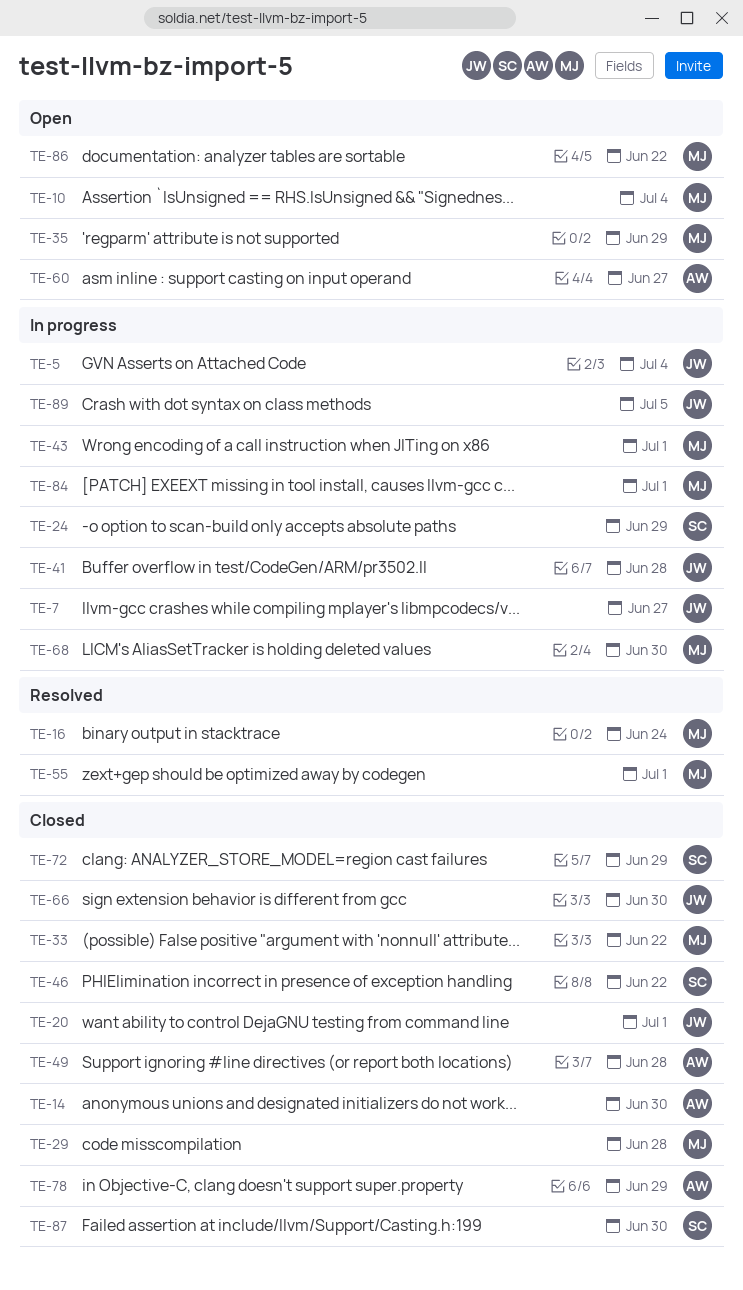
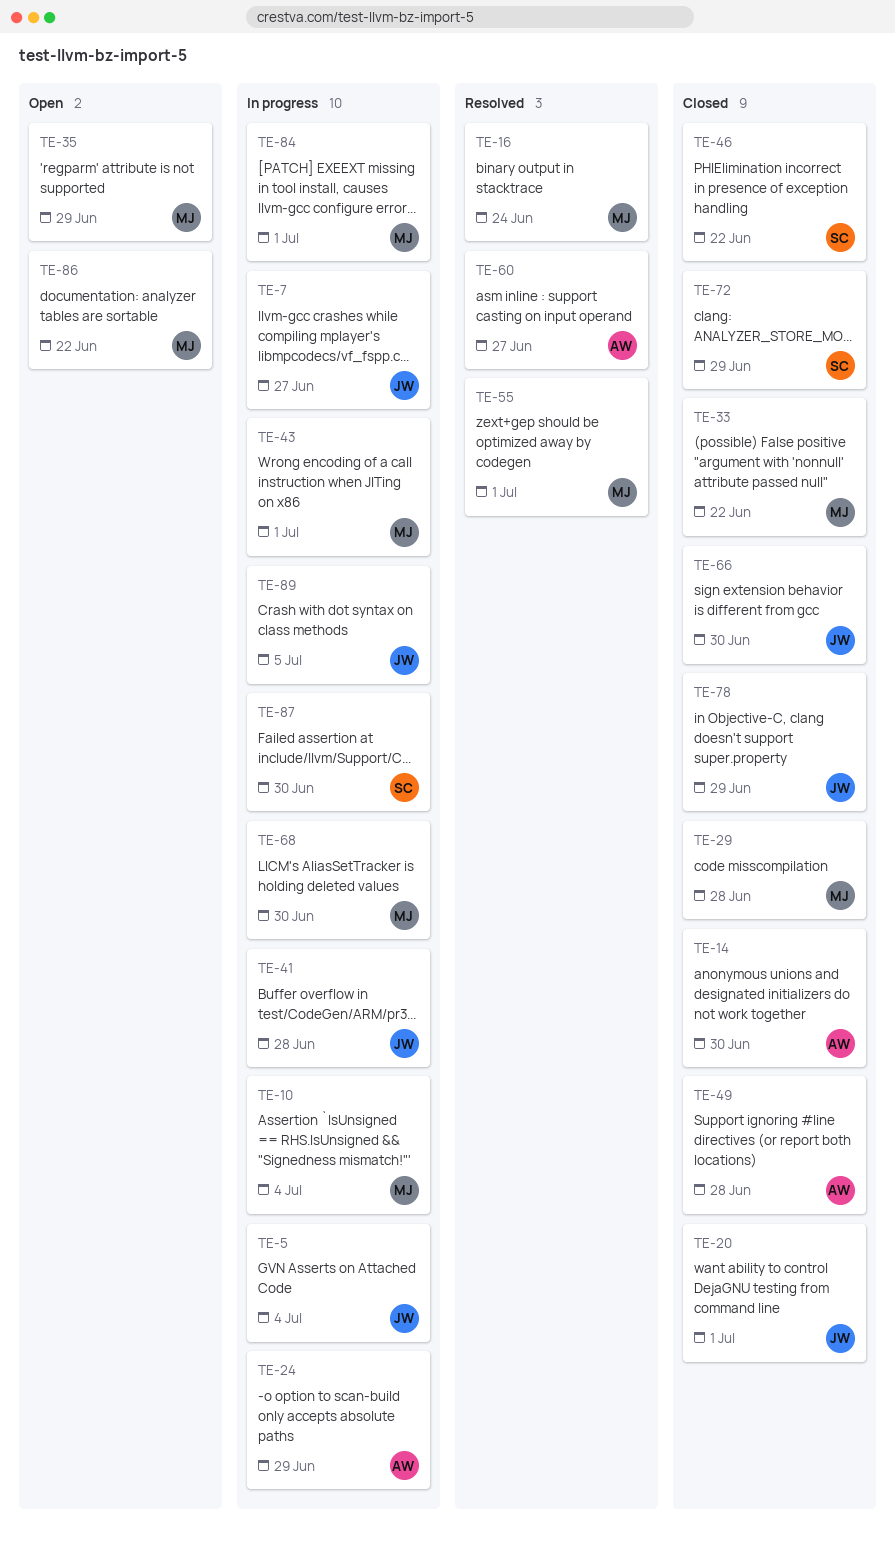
TE-10, status: Open -> In progress
TE-24, owner: SC -> AW
TE-60, status: Open -> Resolved
TE-78, owner: AW -> JW
TE-87, status: Closed -> In progress

